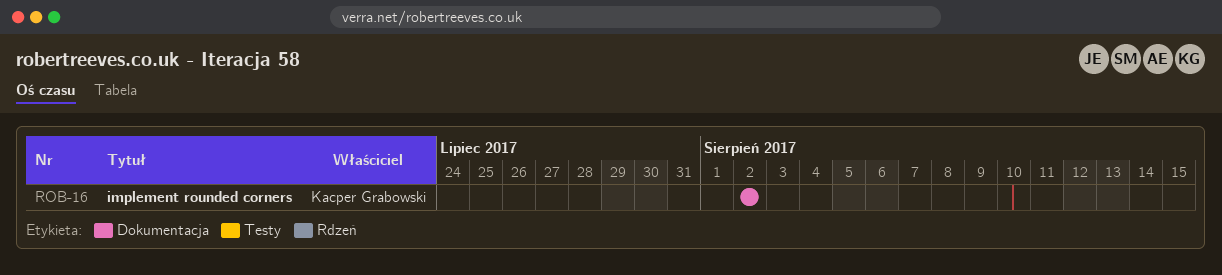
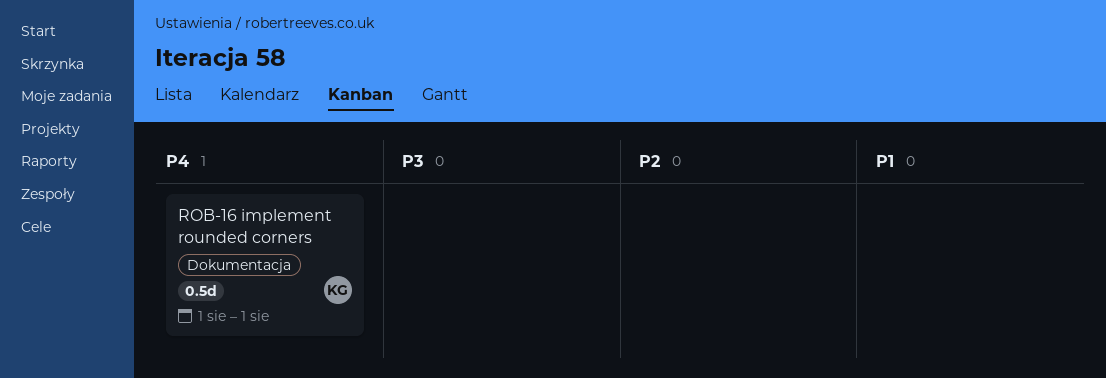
ROB-16, start: Aug 2 -> Aug 1
ROB-16, due: Aug 2 -> Aug 1

